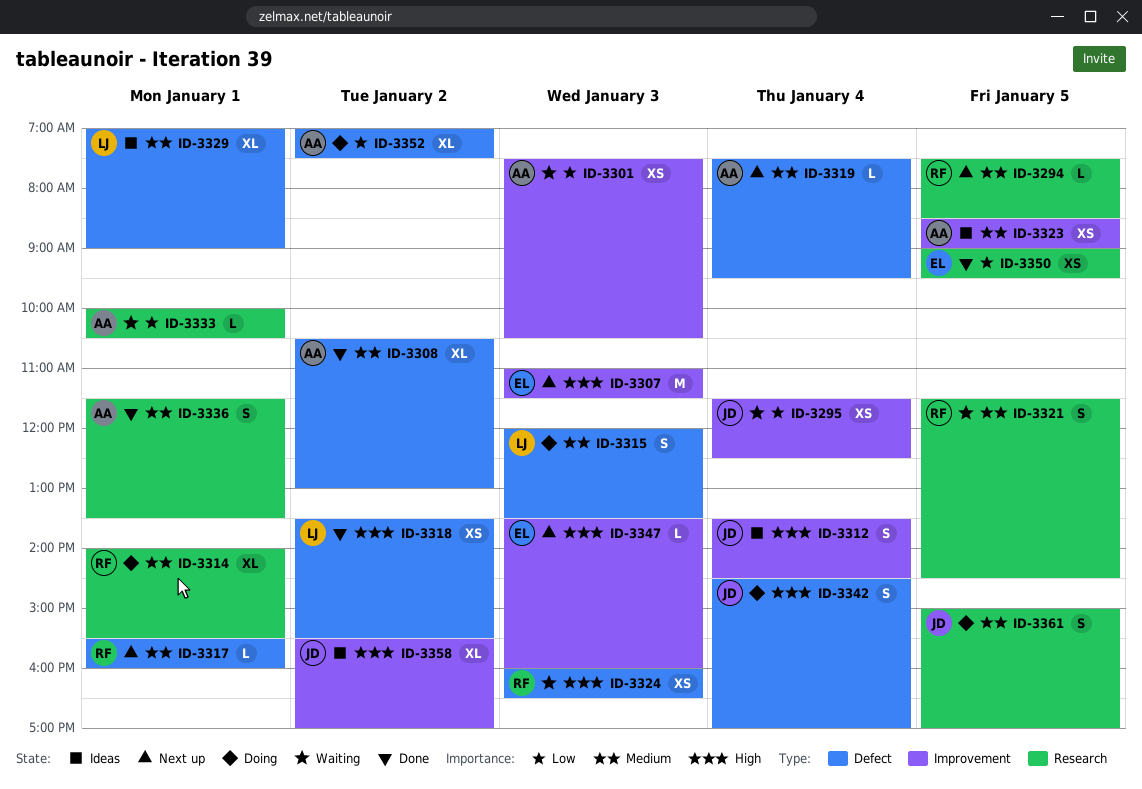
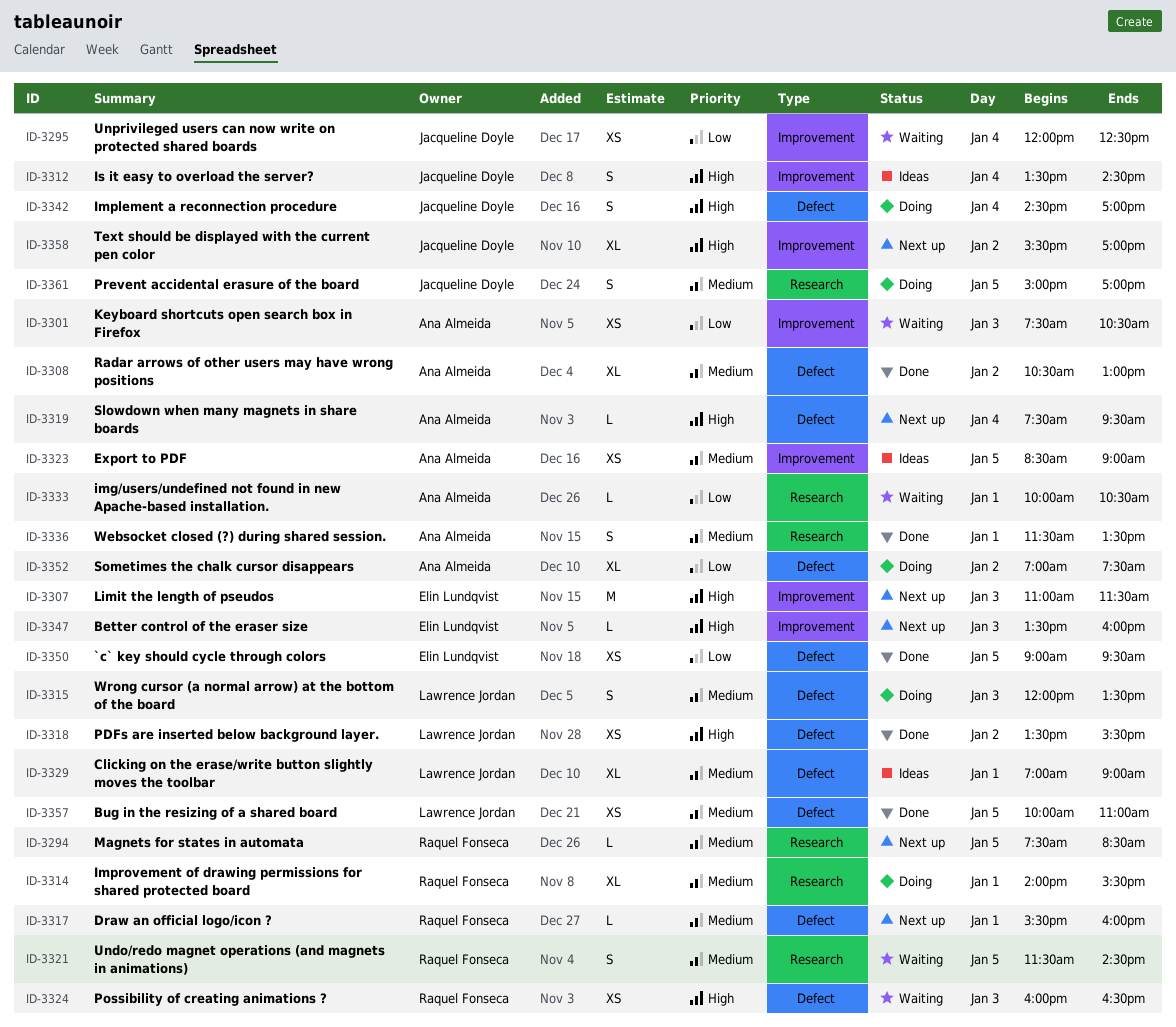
ID-3295, begins: 11:30 -> 12:00
ID-3319, priority: Medium -> High
ID-3350, label: Research -> Defect
ID-3357: none -> present
ID-3358, status: Ideas -> Next up

